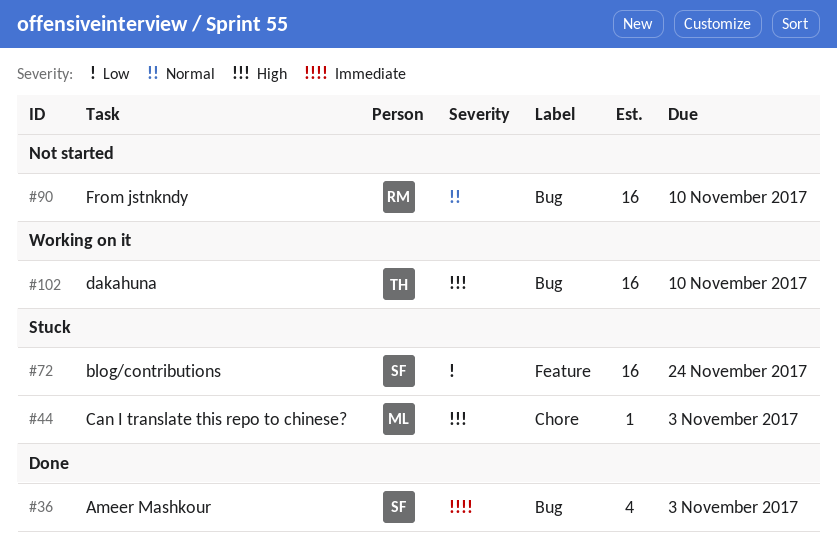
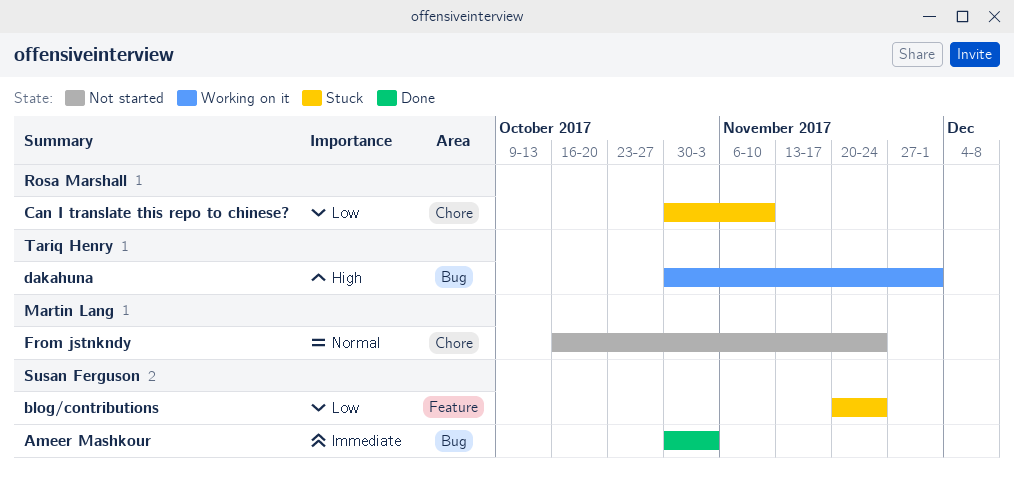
Can I translate this repo to chinese?, owner: Martin Lang -> Rosa Marshall
Can I translate this repo to chinese?, priority: High -> Low
Can I translate this repo to chinese?, due: Nov 3 -> Nov 10
dakahuna, due: Nov 10 -> Dec 1
From jstnkndy, owner: Rosa Marshall -> Martin Lang
From jstnkndy, label: Bug -> Chore
From jstnkndy, due: Nov 10 -> Nov 24

